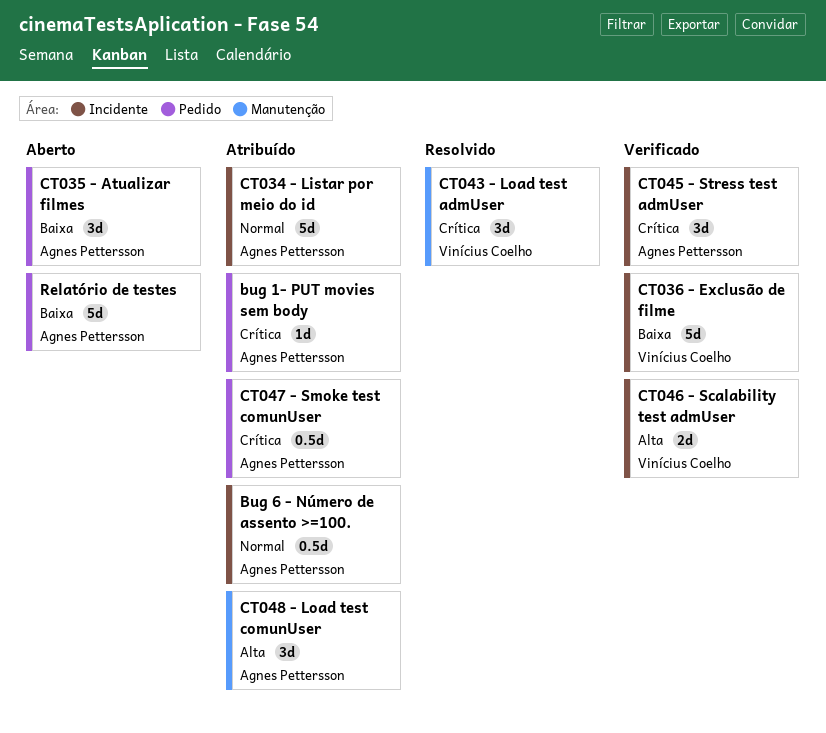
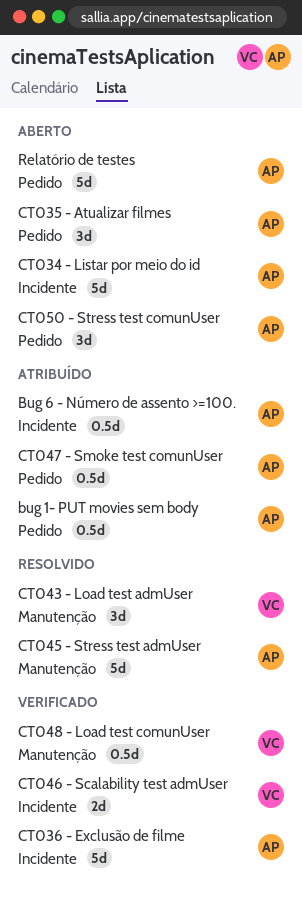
bug 1- PUT movies sem body, estimate: 1d -> 0.5d
CT034 - Listar por meio do id, status: Atribuído -> Aberto
CT036 - Exclusão de filme, owner: Vinícius Coelho -> Agnes Pettersson
CT045 - Stress test admUser, status: Verificado -> Resolvido
CT045 - Stress test admUser, label: Incidente -> Manutenção
CT045 - Stress test admUser, estimate: 3d -> 5d
CT048 - Load test comunUser, status: Atribuído -> Verificado
CT048 - Load test comunUser, owner: Agnes Pettersson -> Vinícius Coelho
CT048 - Load test comunUser, estimate: 3d -> 0.5d
CT050 - Stress test comunUser: none -> present

